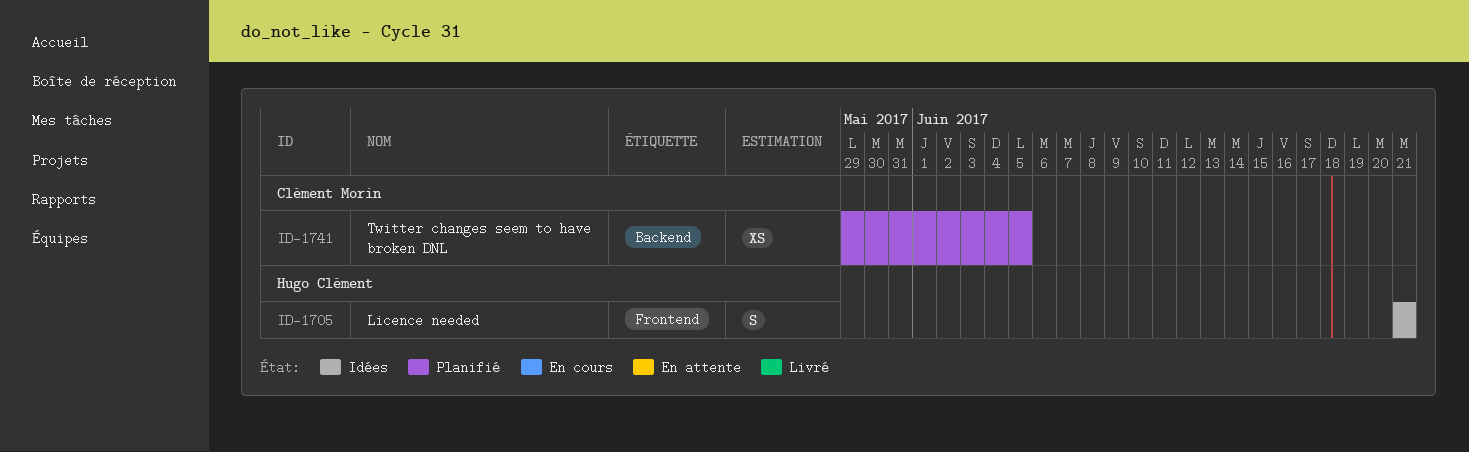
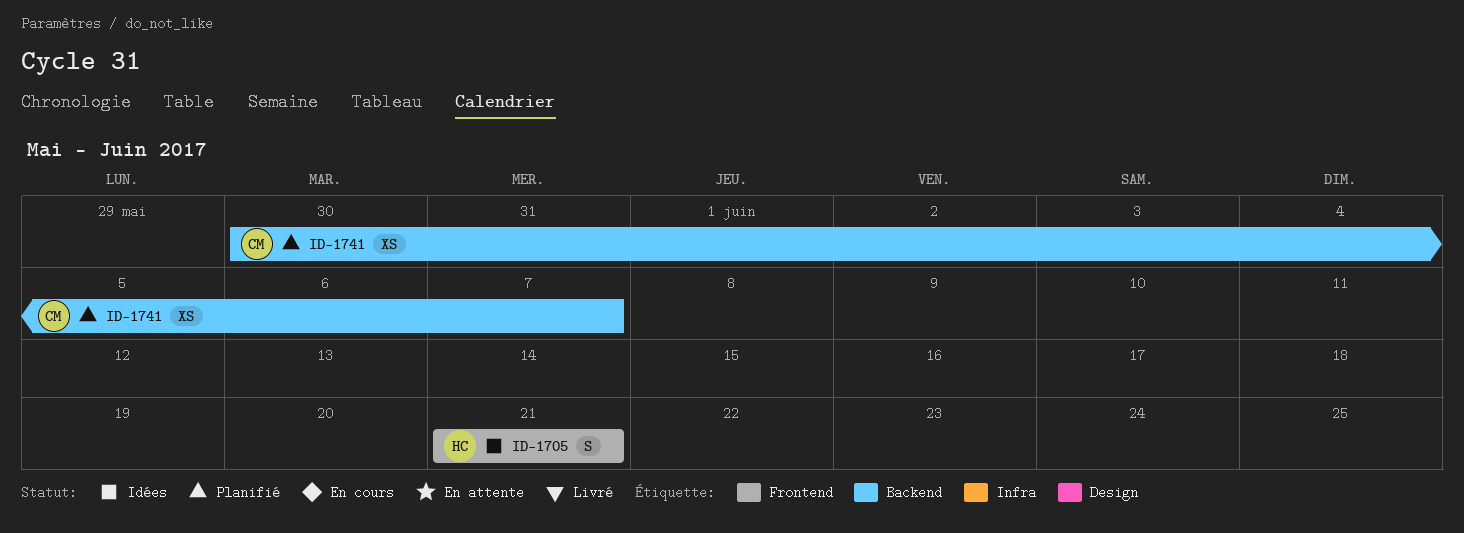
ID-1741, start: May 29 -> May 30
ID-1741, due: Jun 5 -> Jun 7

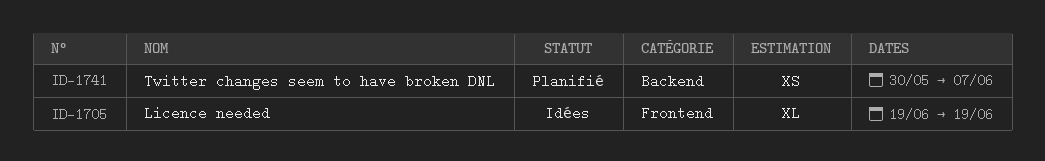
ID-1705, estimate: S -> XL
ID-1705, start: Jun 21 -> Jun 19
ID-1705, due: Jun 21 -> Jun 19

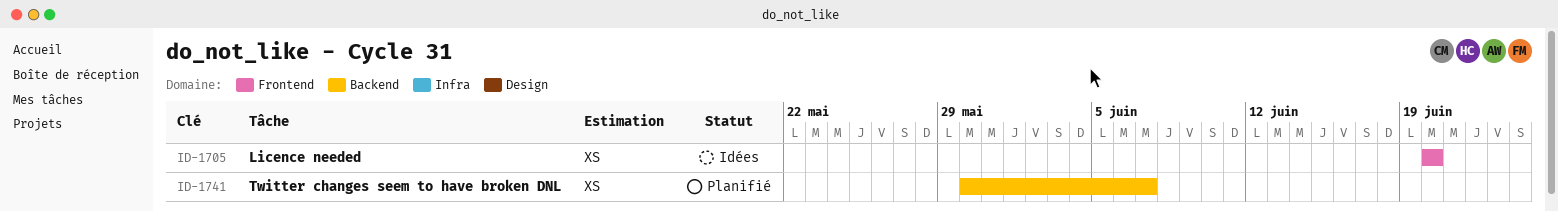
ID-1705, estimate: XL -> XS
ID-1705, start: Jun 19 -> Jun 20
ID-1705, due: Jun 19 -> Jun 20

